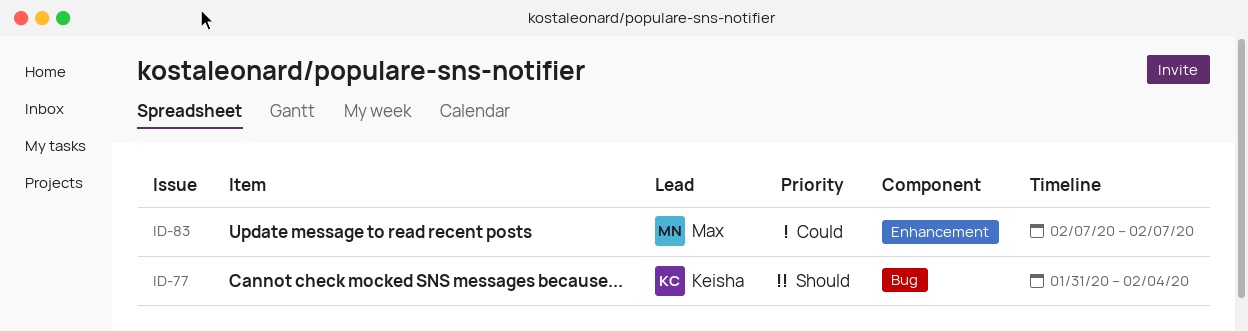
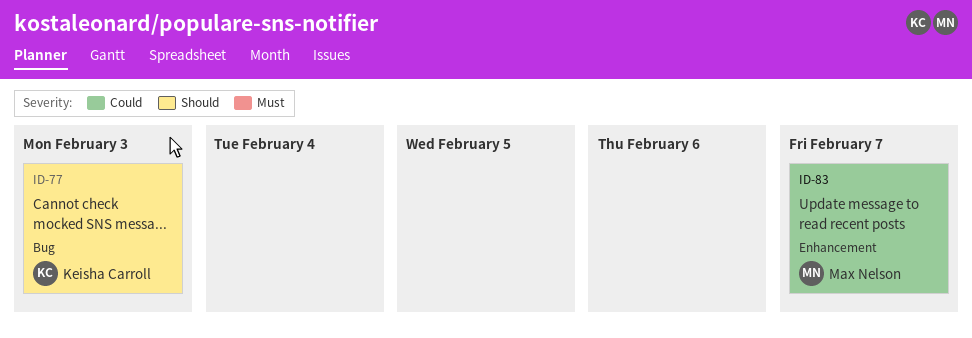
ID-77, due: Feb 4 -> Feb 3

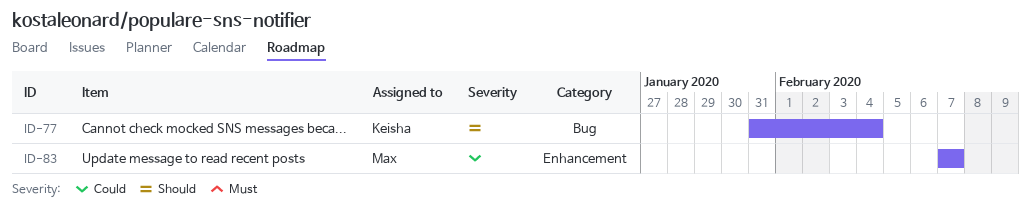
ID-77, due: Feb 3 -> Feb 4

